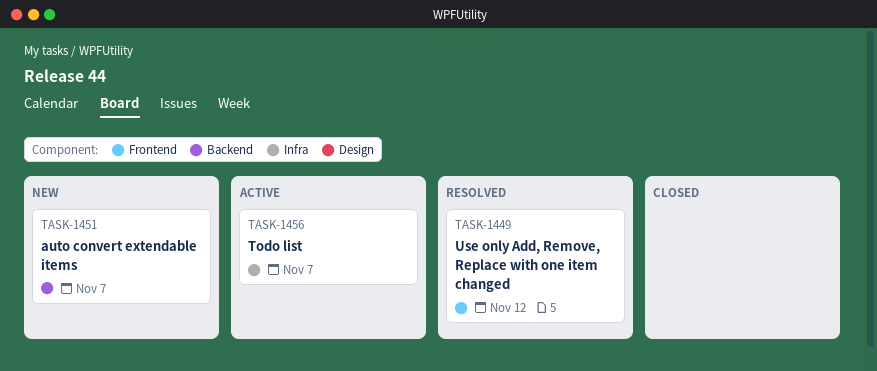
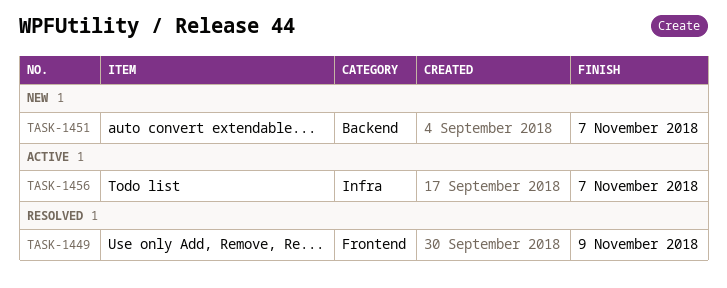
TASK-1449, due: Nov 12 -> Nov 9

